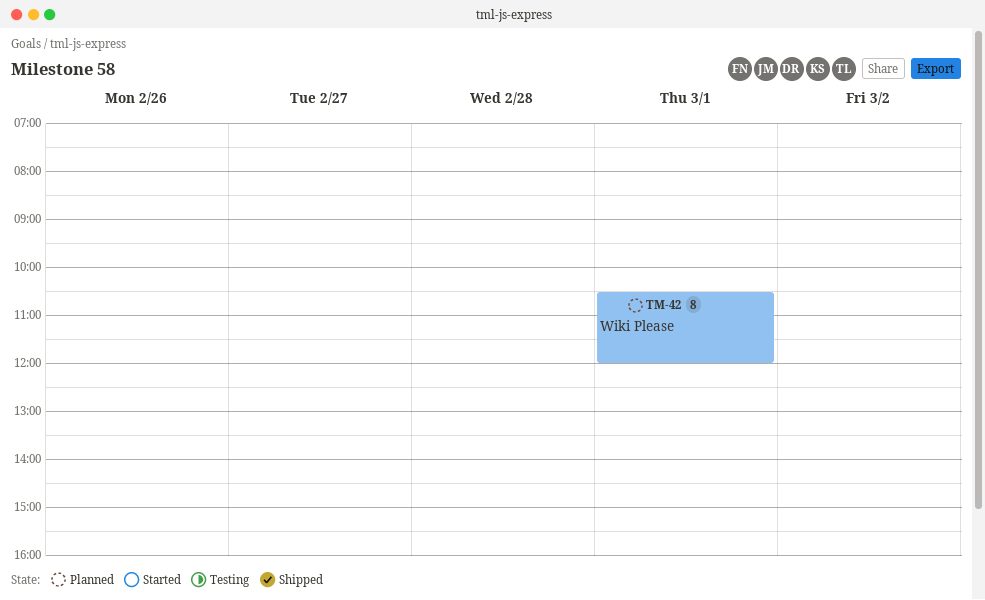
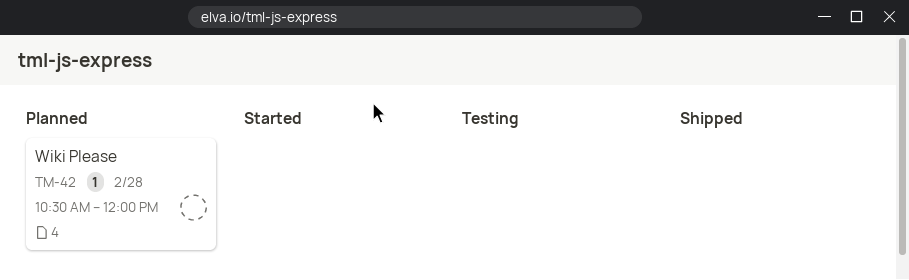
TM-42, estimate: 8 -> 1
TM-42, day: Mar 1 -> Feb 28

